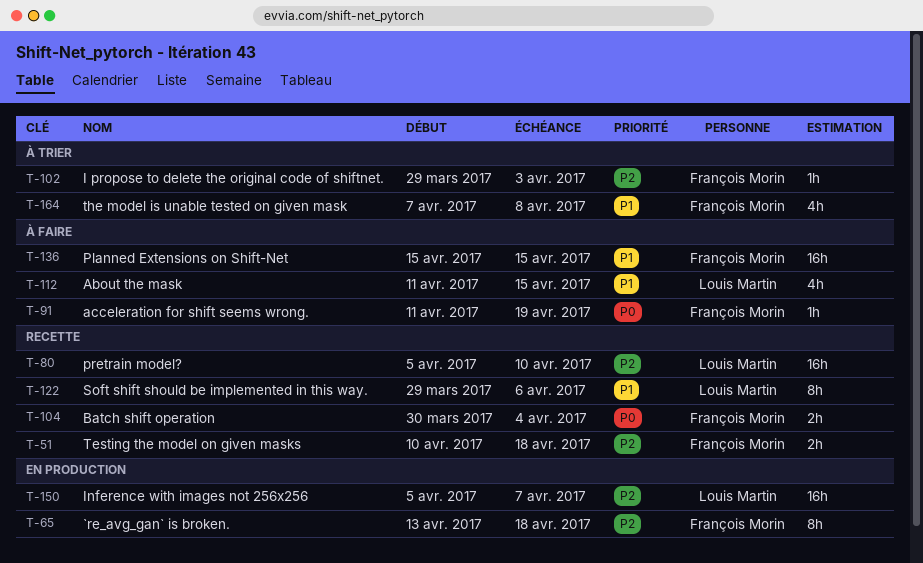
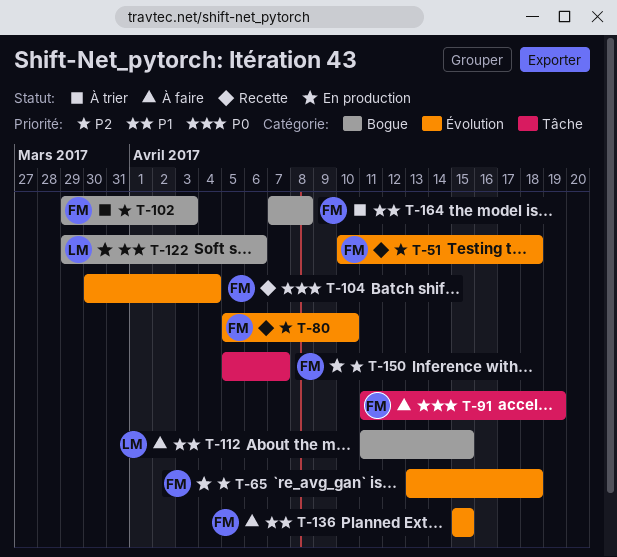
T-80, owner: Louis Martin -> François Morin
T-122, status: Recette -> En production
T-150, owner: Louis Martin -> François Morin

